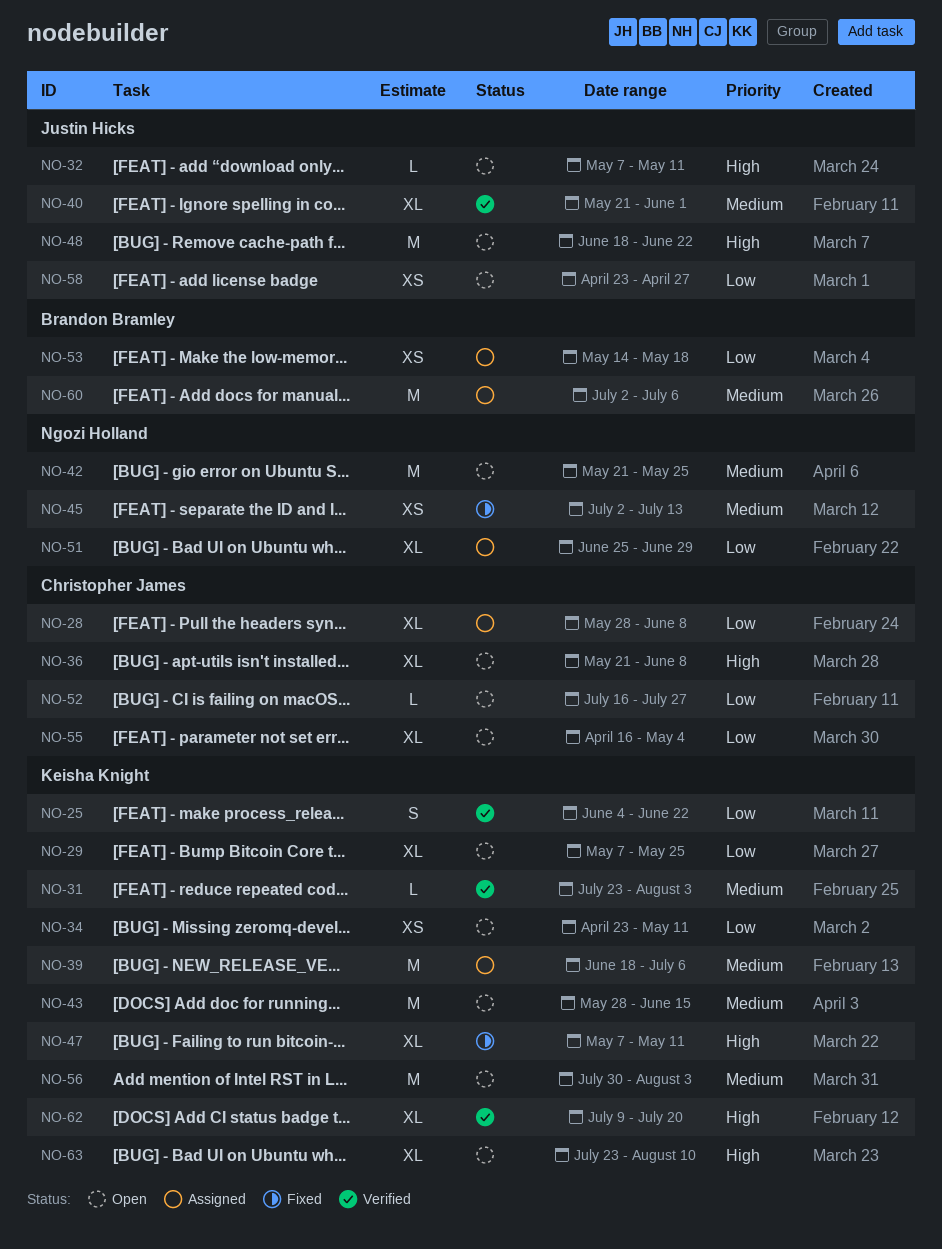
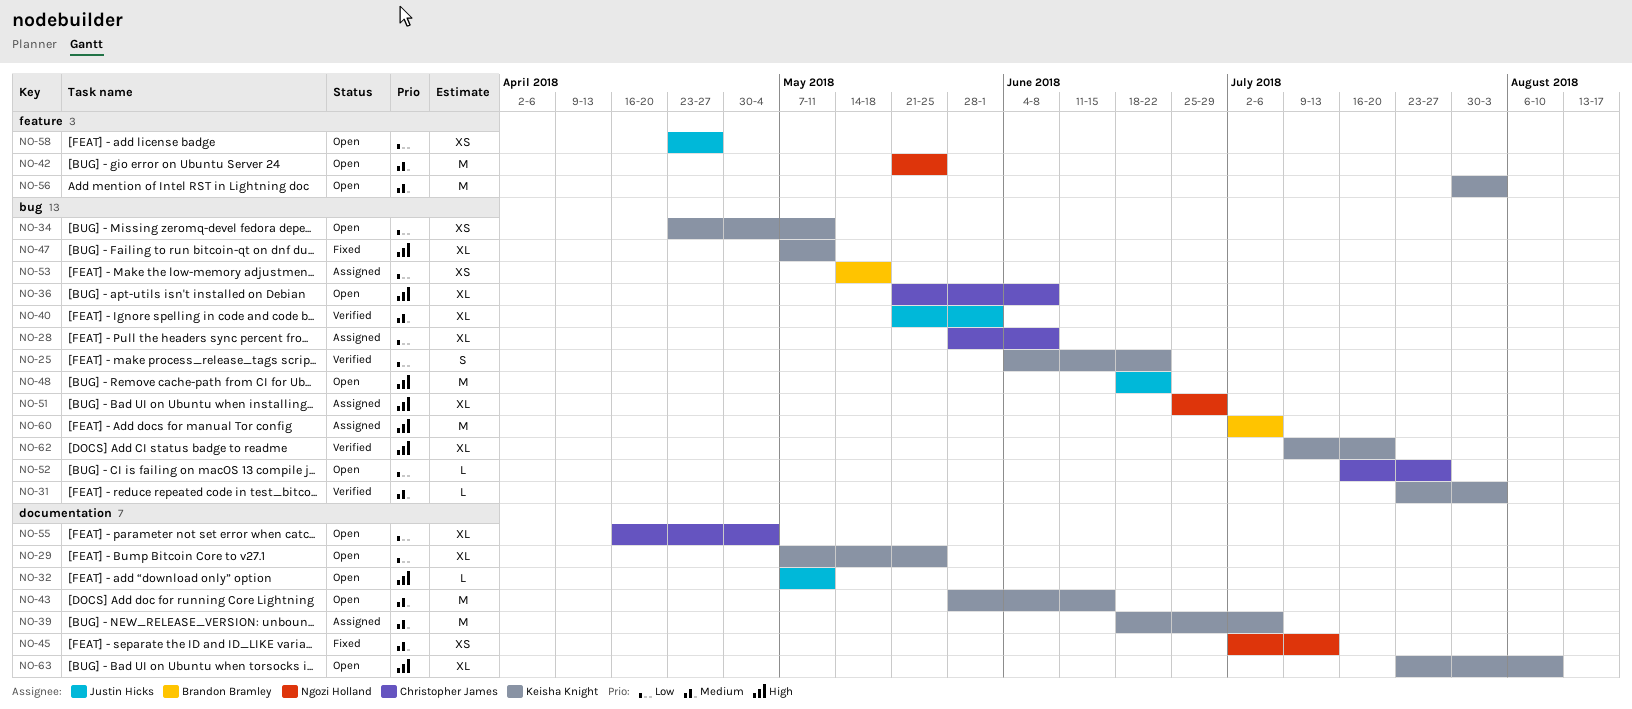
NO-51, priority: Low -> High
NO-60, priority: Medium -> High

